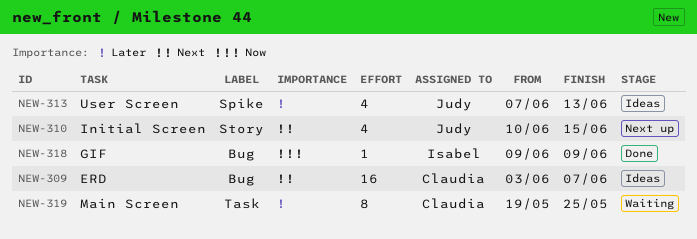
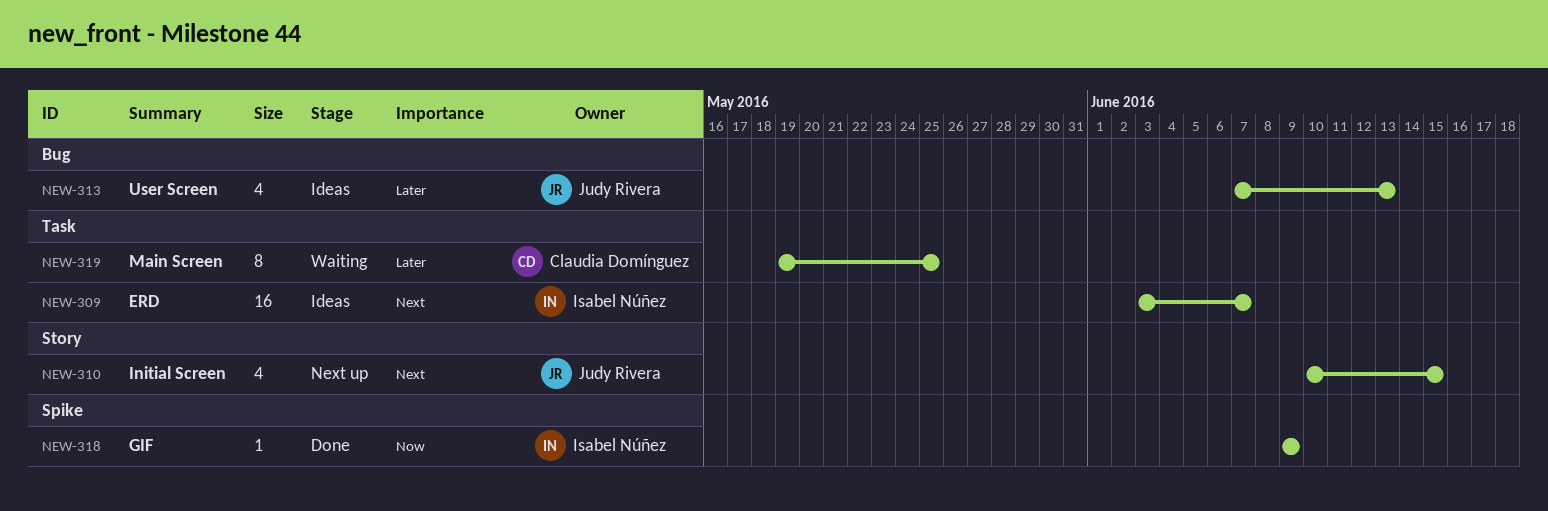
NEW-309, owner: Claudia Domínguez -> Isabel Núñez
NEW-309, label: Bug -> Task
NEW-313, label: Spike -> Bug
NEW-318, label: Bug -> Spike

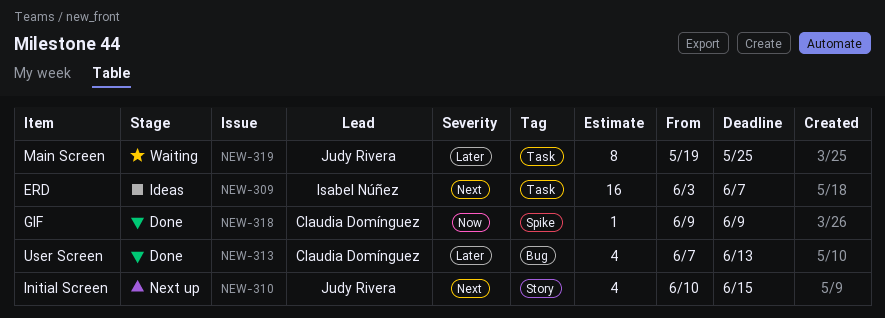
NEW-313, status: Ideas -> Done
NEW-313, owner: Judy Rivera -> Claudia Domínguez
NEW-318, owner: Isabel Núñez -> Claudia Domínguez
NEW-319, owner: Claudia Domínguez -> Judy Rivera

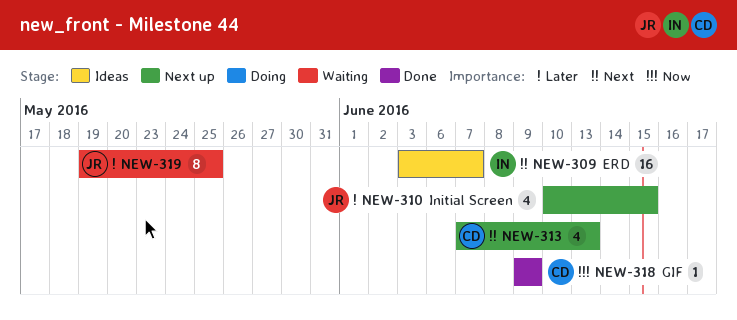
NEW-310, priority: Next -> Later
NEW-313, status: Done -> Next up
NEW-313, priority: Later -> Next

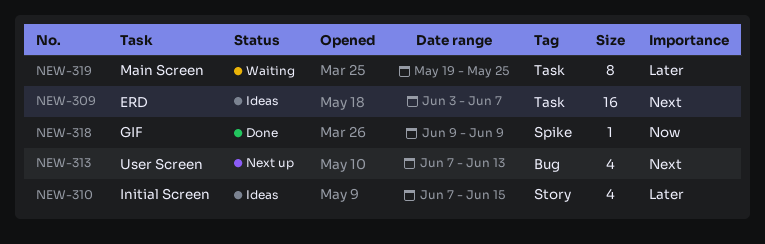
NEW-310, status: Next up -> Ideas
NEW-310, start: Jun 10 -> Jun 7

